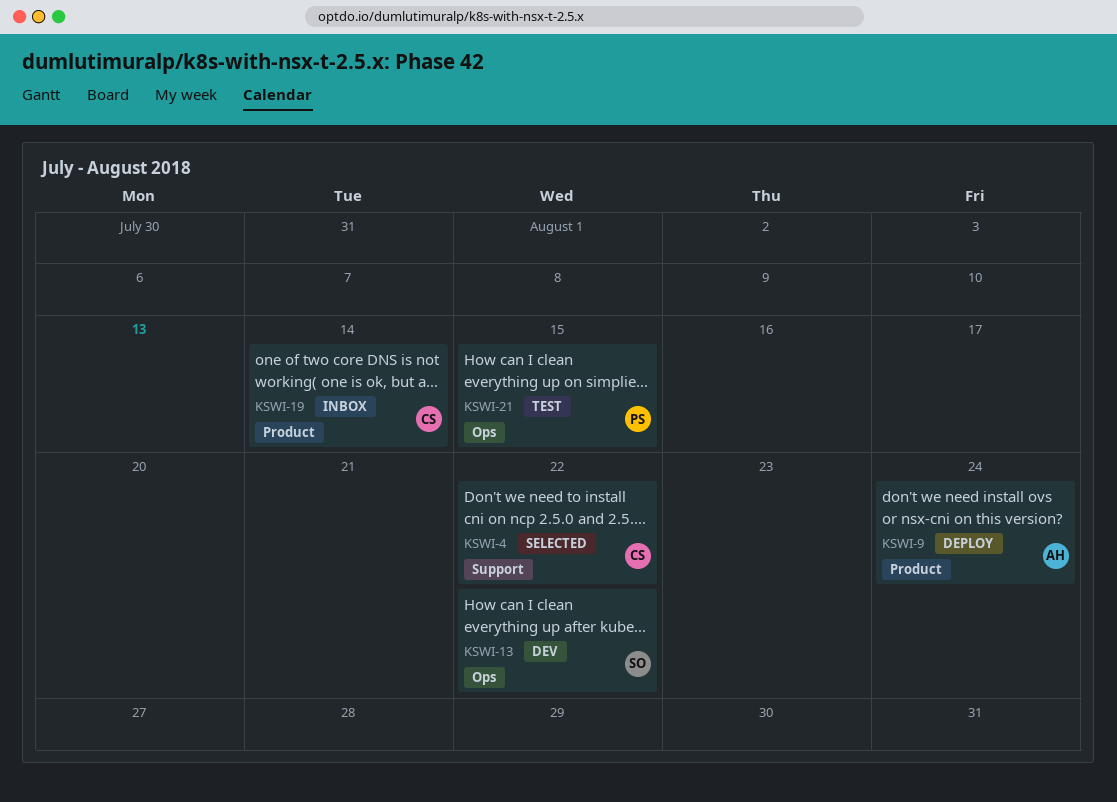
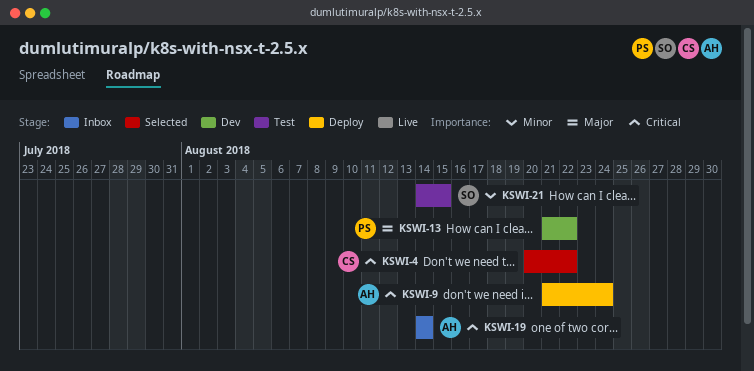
KSWI-13, owner: SO -> PS
KSWI-19, owner: CS -> AH
KSWI-21, owner: PS -> SO

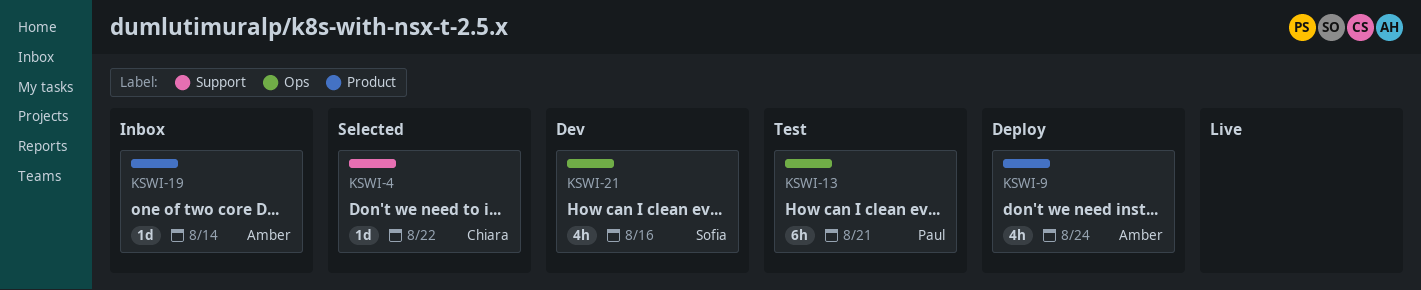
KSWI-13, status: Dev -> Test
KSWI-13, due: Aug 22 -> Aug 21
KSWI-21, status: Test -> Dev
KSWI-21, due: Aug 15 -> Aug 16

